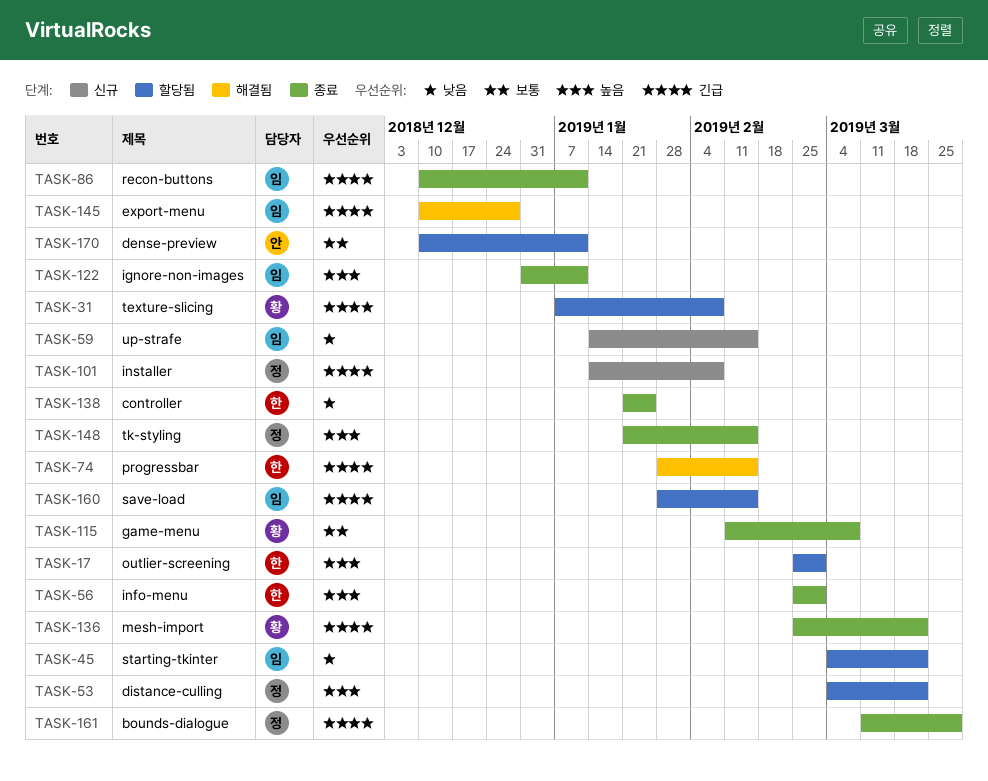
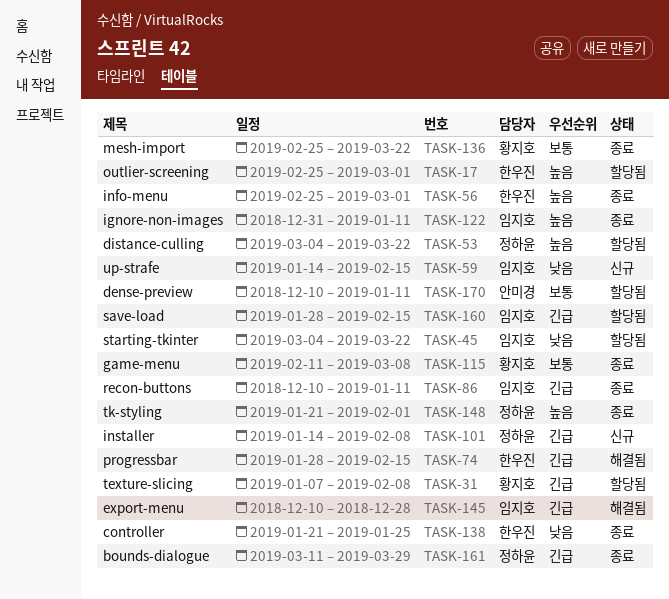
TASK-136, priority: 긴급 -> 보통
TASK-148, due: Feb 15 -> Feb 1

